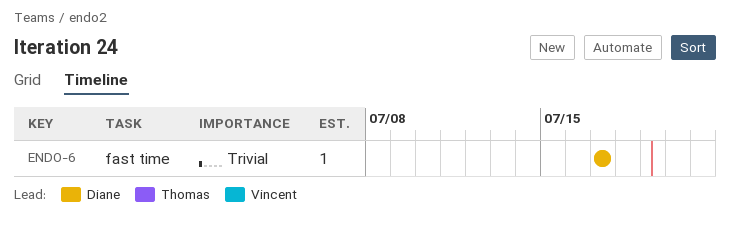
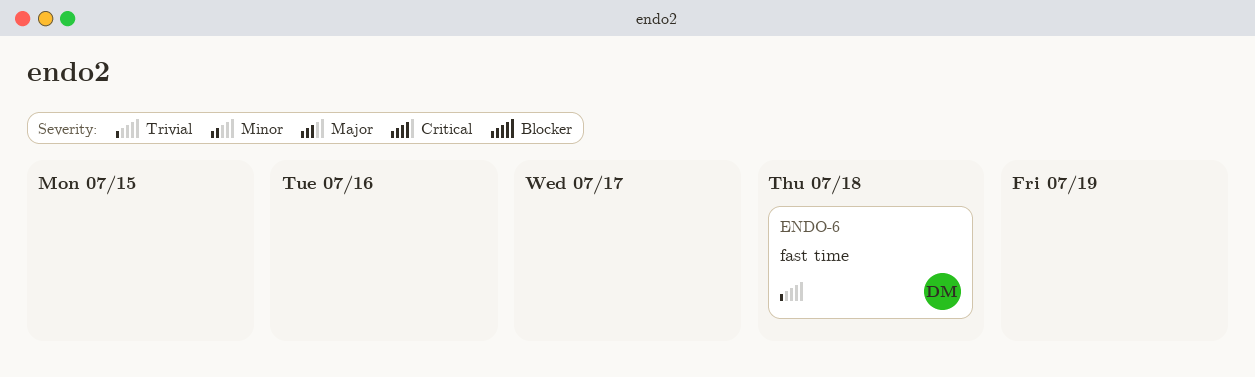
ENDO-6, due: Jul 17 -> Jul 18

